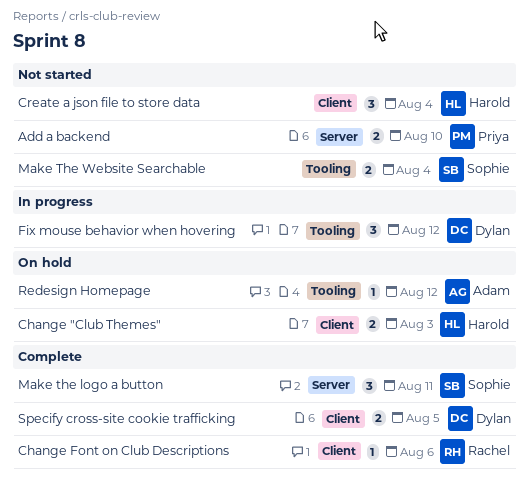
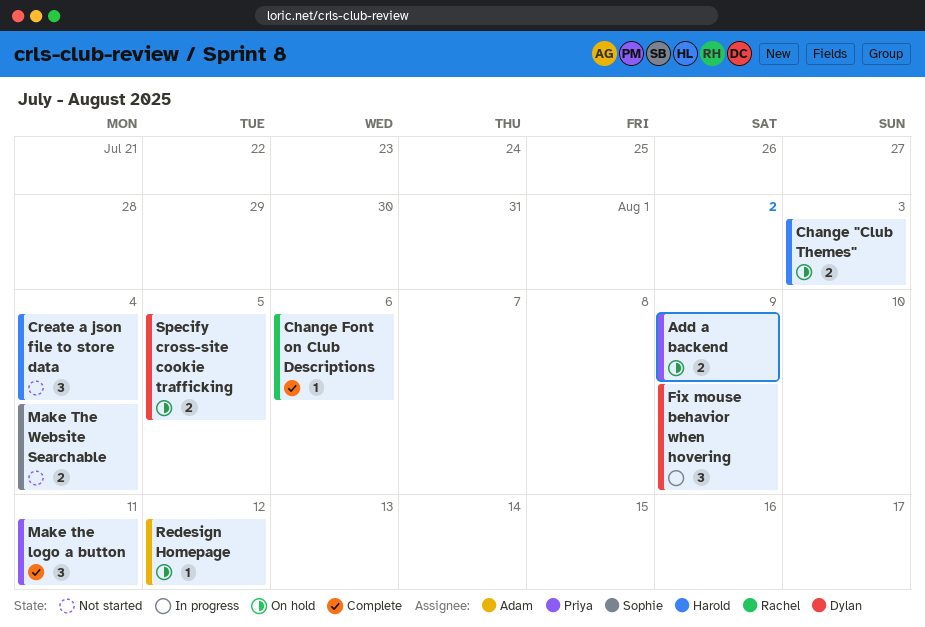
Add a backend, status: Not started -> On hold
Add a backend, due: Aug 10 -> Aug 9
Fix mouse behavior when hovering, due: Aug 12 -> Aug 9
Make the logo a button, owner: Sophie -> Priya
Specify cross-site cookie trafficking, status: Complete -> On hold

